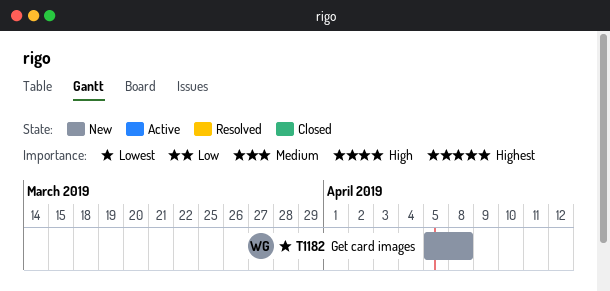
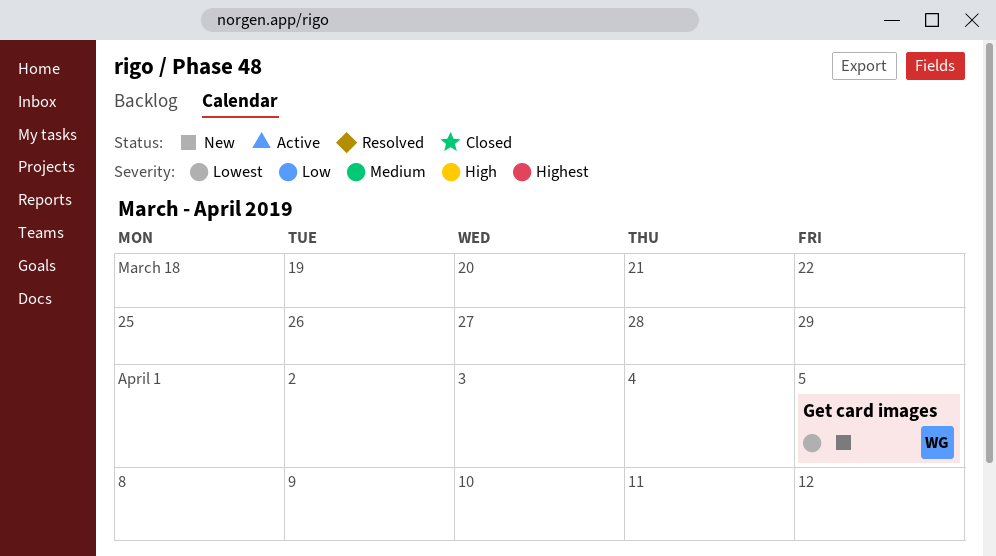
Get card images, due: Apr 8 -> Apr 5

